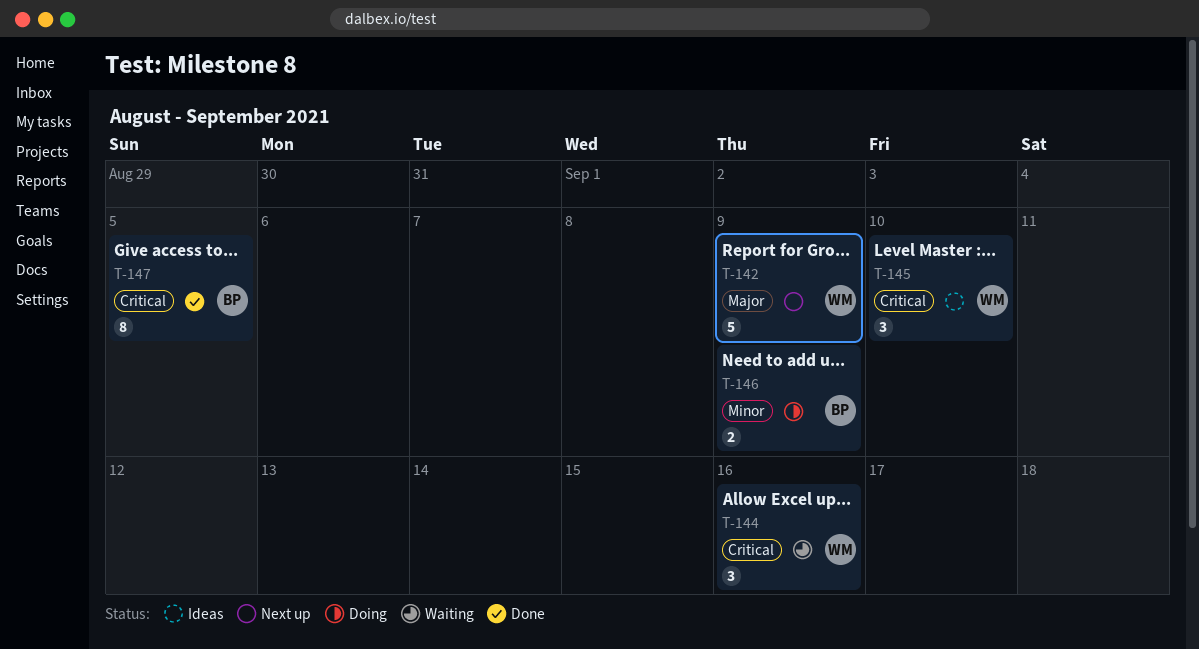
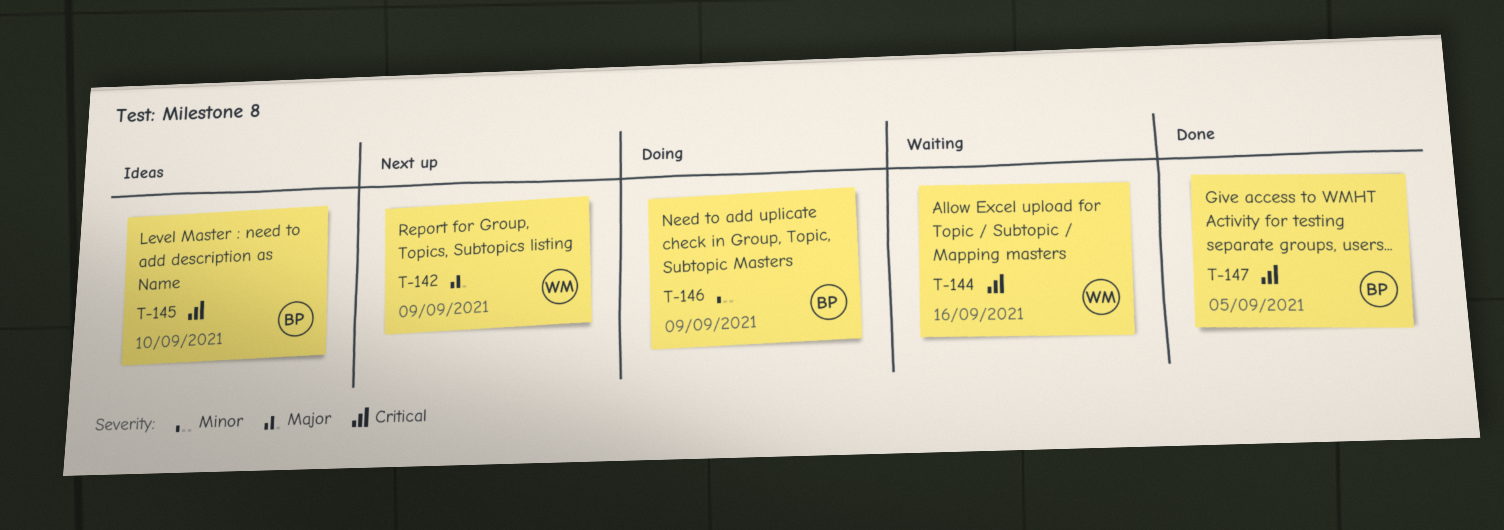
T-145, owner: WM -> BP

